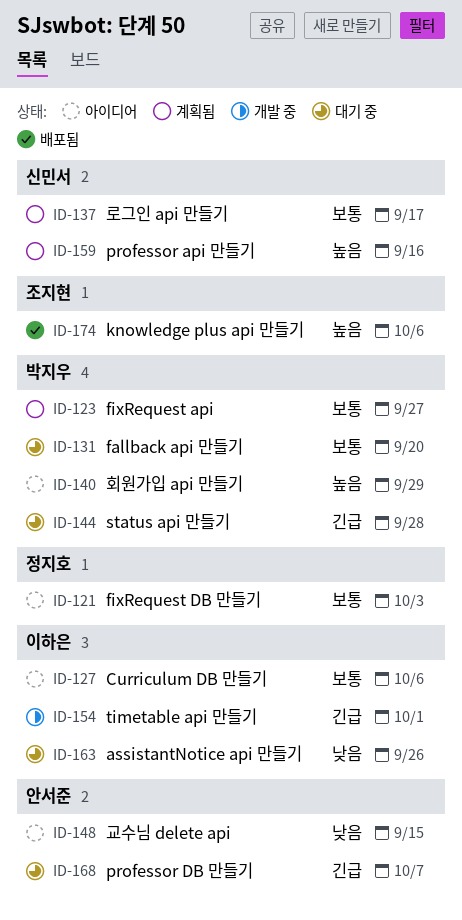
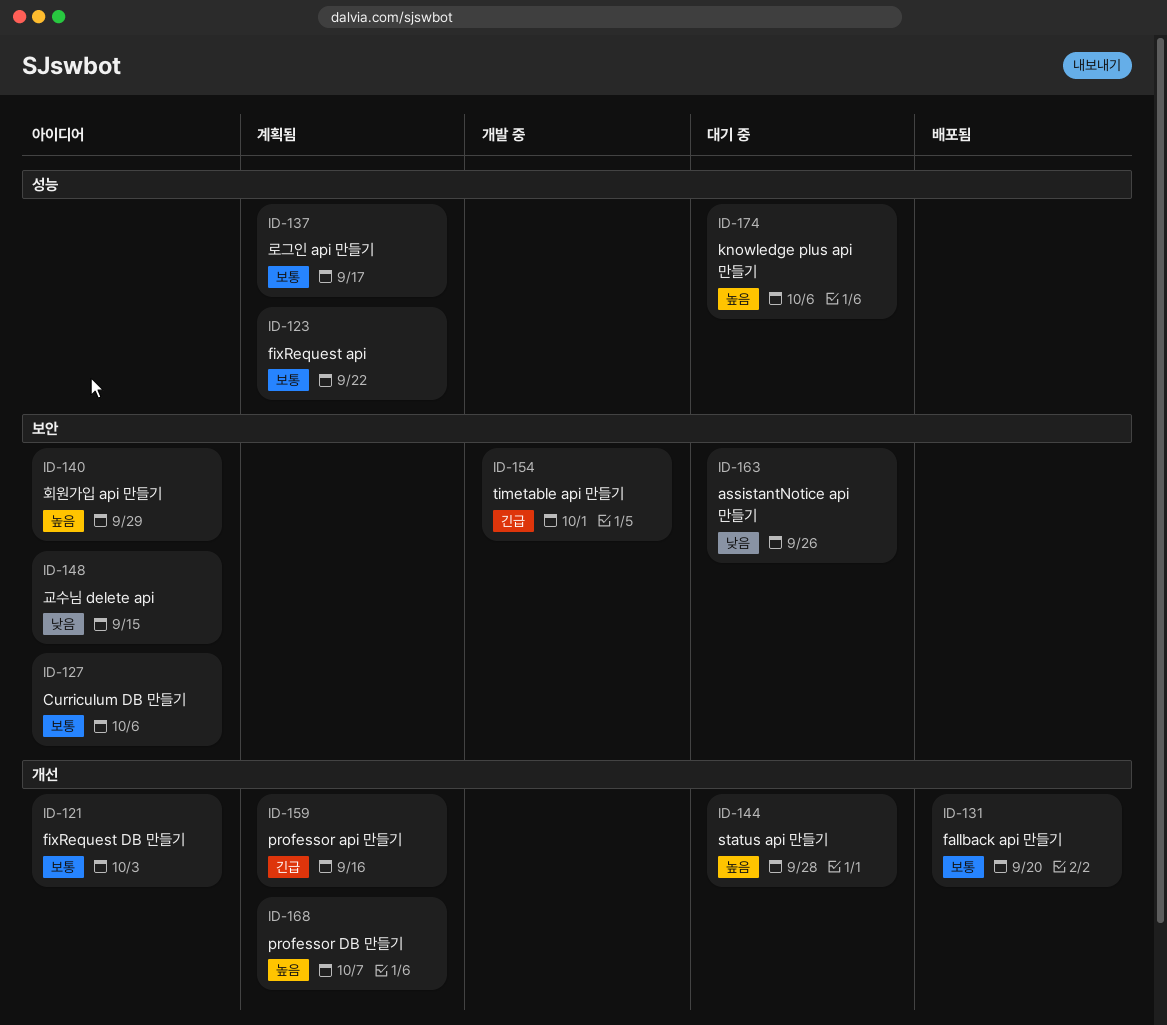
ID-123, due: Sep 27 -> Sep 22
ID-131, status: 대기 중 -> 배포됨
ID-144, priority: 긴급 -> 높음
ID-159, priority: 높음 -> 긴급
ID-168, status: 대기 중 -> 계획됨
ID-168, priority: 긴급 -> 높음
ID-174, status: 배포됨 -> 대기 중

